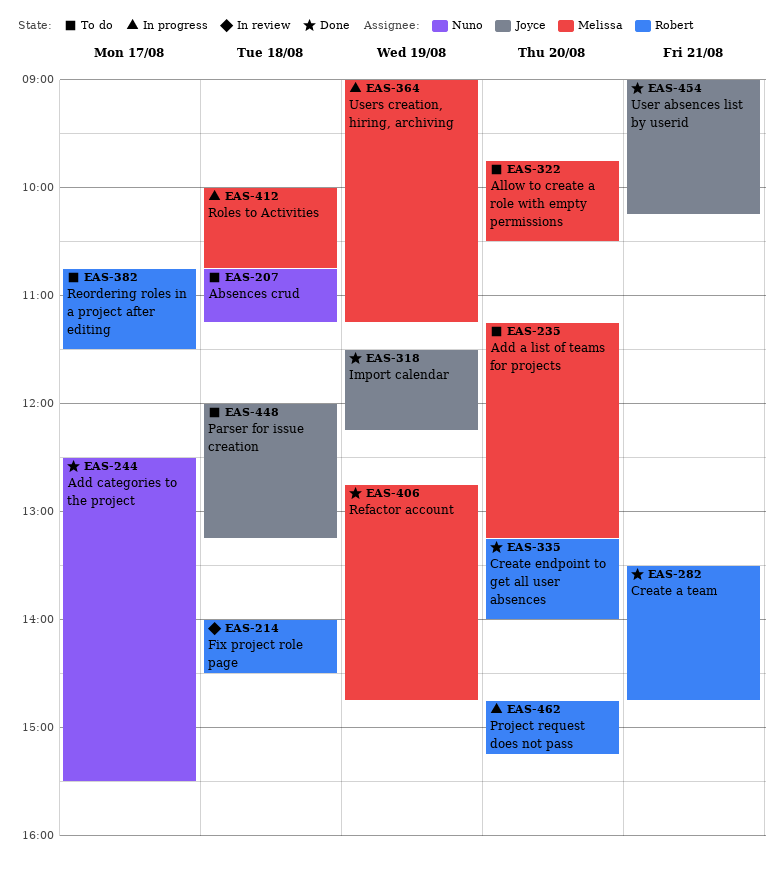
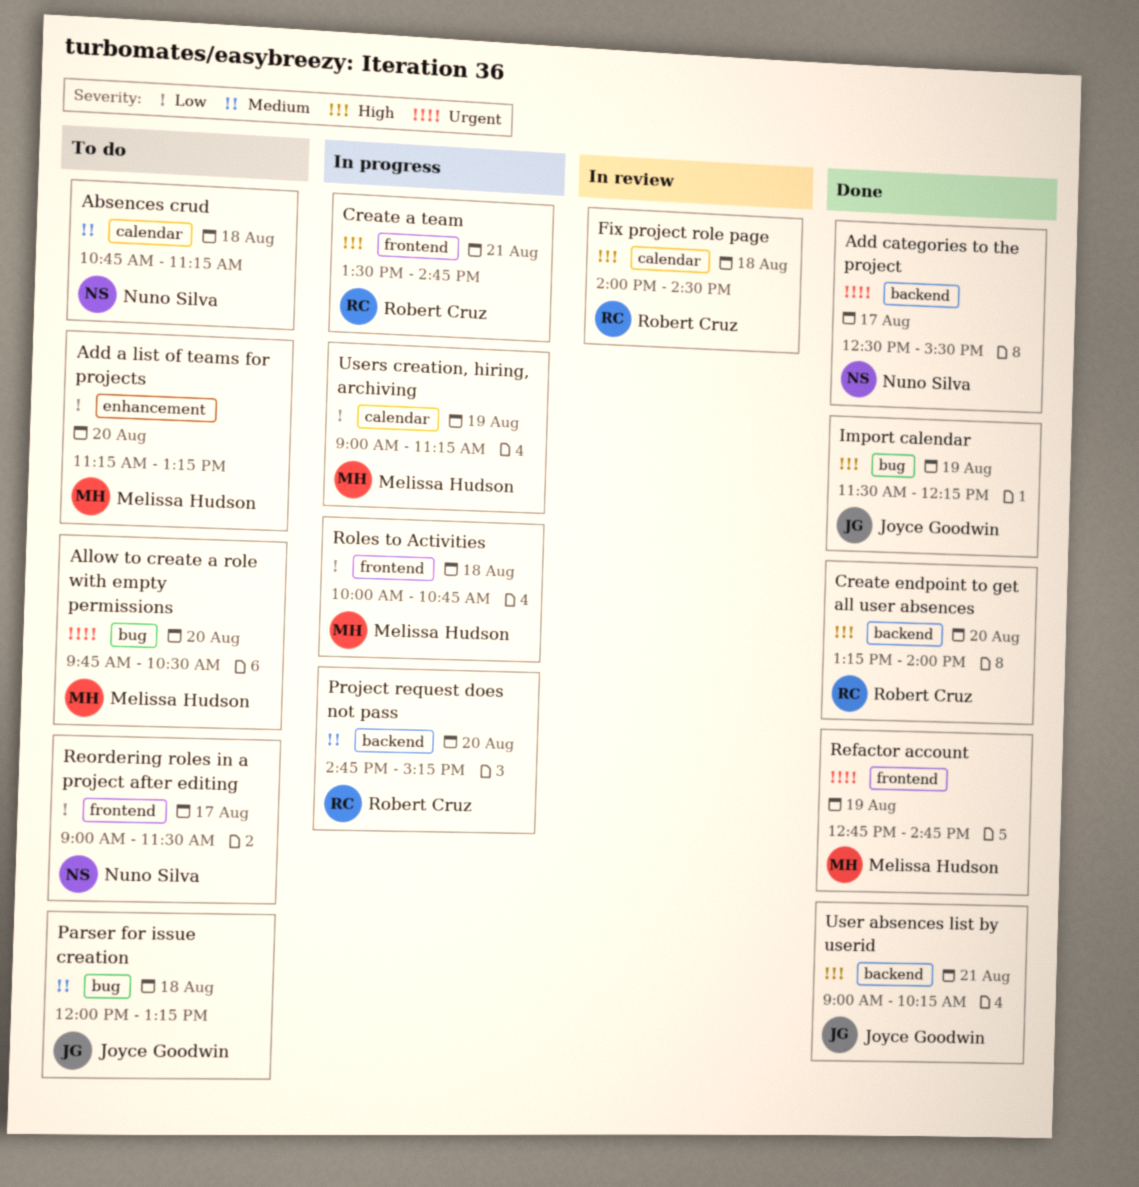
Create a team, status: Done -> In progress
Reordering roles in a project after editing, owner: Robert Cruz -> Nuno Silva
Reordering roles in a project after editing, begins: 10:45 -> 09:00

